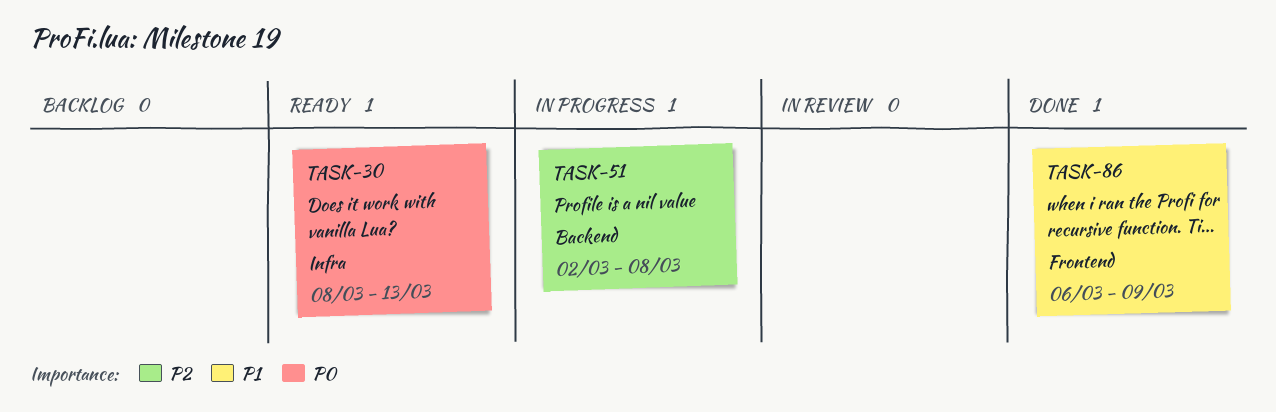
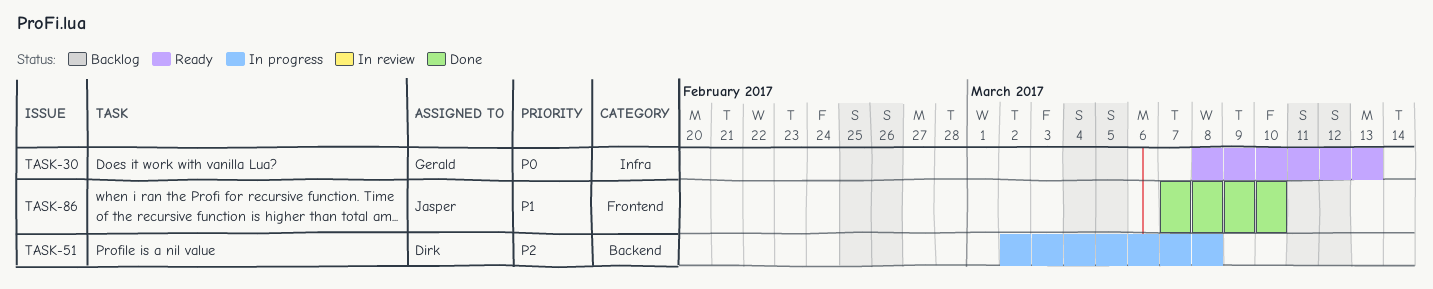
TASK-86, start: Mar 6 -> Mar 7
TASK-86, due: Mar 9 -> Mar 10

